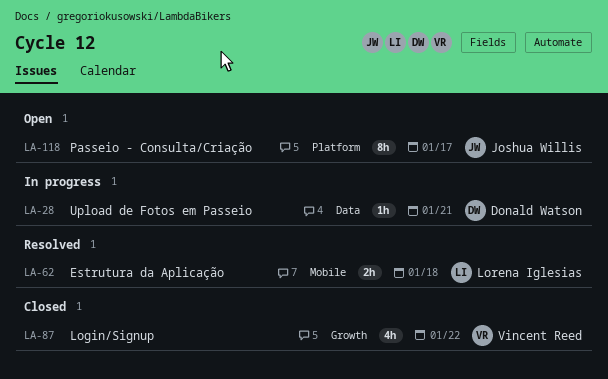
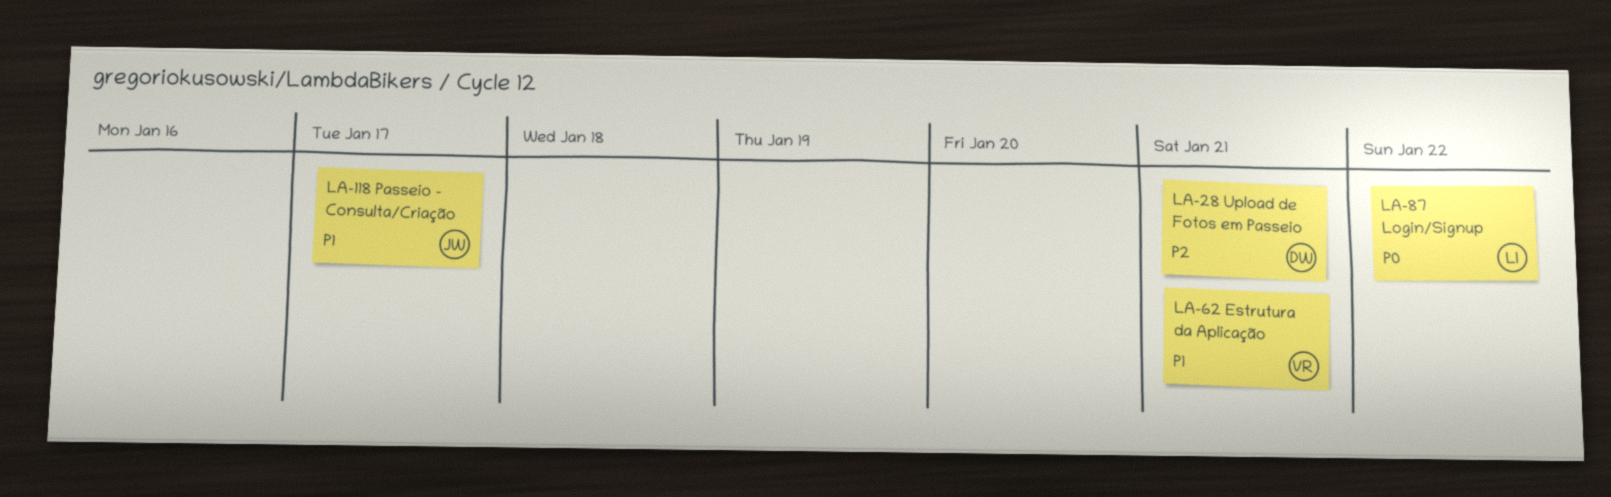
LA-62, owner: Lorena Iglesias -> Vincent Reed
LA-62, due: Jan 18 -> Jan 21
LA-87, owner: Vincent Reed -> Lorena Iglesias

